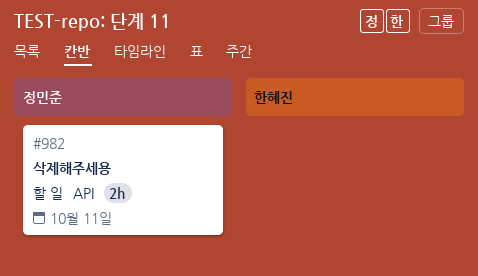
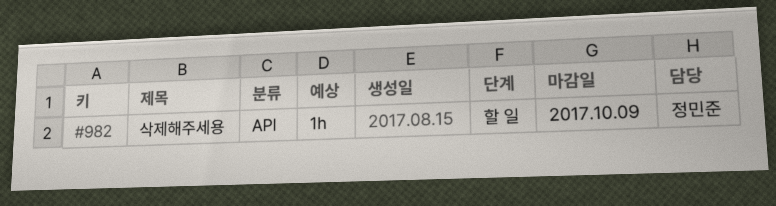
#982, estimate: 2h -> 1h
#982, due: Oct 11 -> Oct 9

